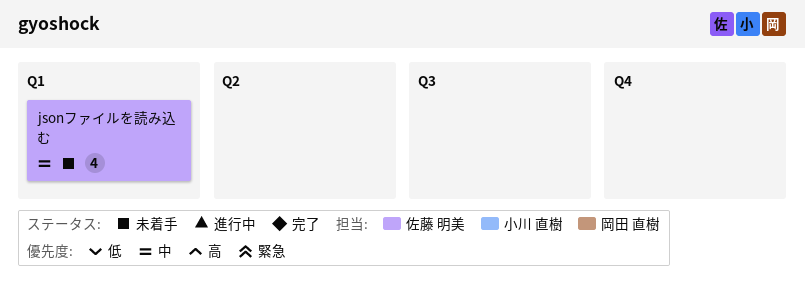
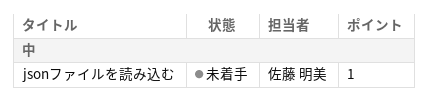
jsonファイルを読み込む, estimate: 4 -> 1

